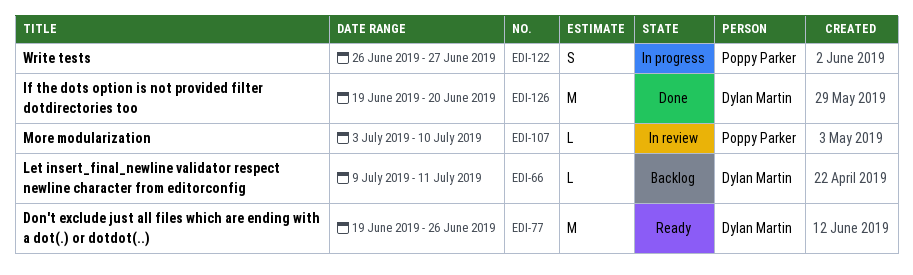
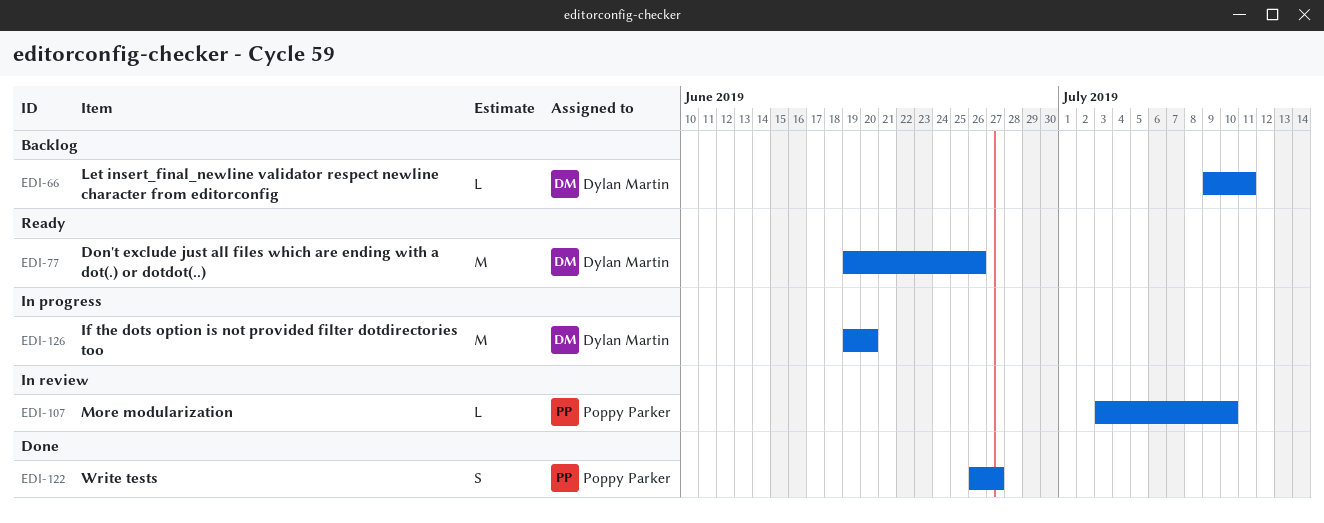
EDI-122, status: In progress -> Done
EDI-126, status: Done -> In progress

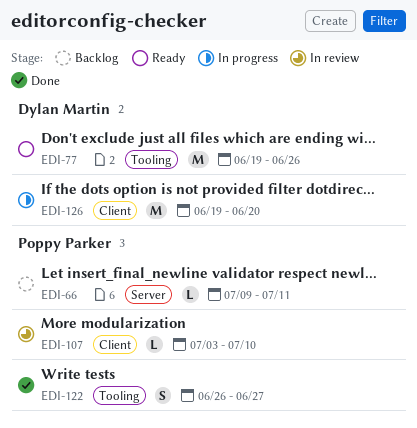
EDI-66, owner: Dylan Martin -> Poppy Parker

